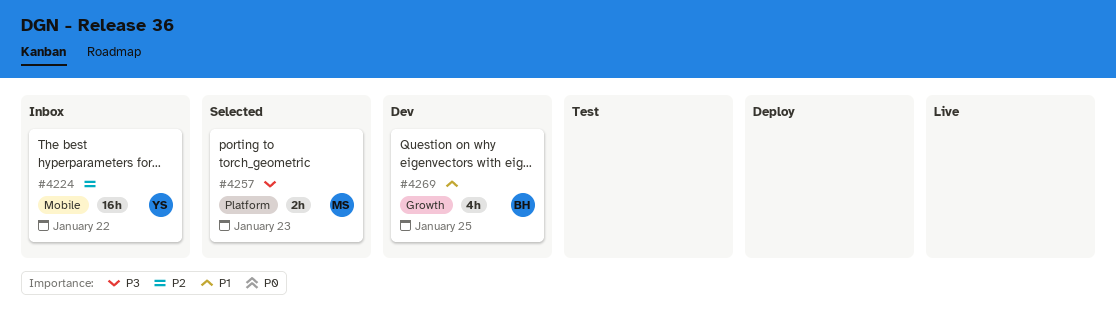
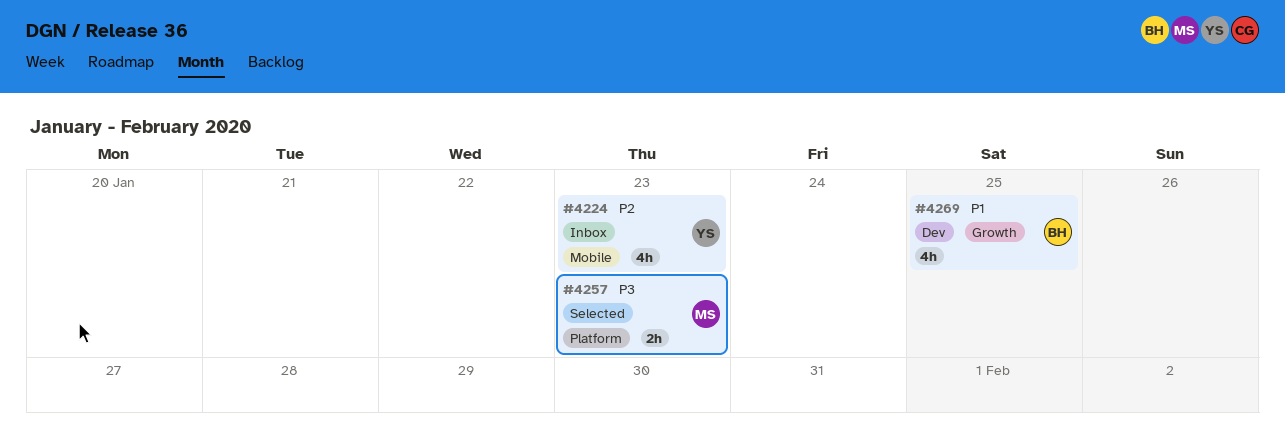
#4224, estimate: 16h -> 4h
#4224, due: Jan 22 -> Jan 23

